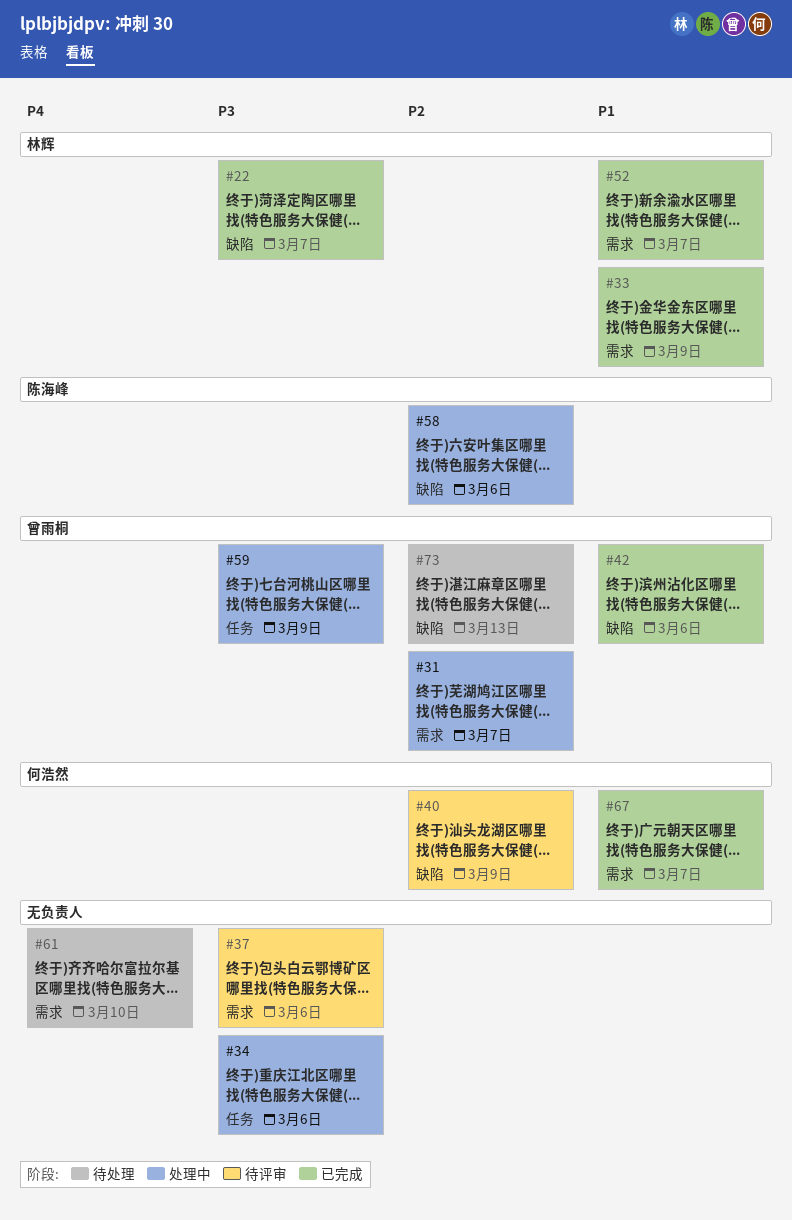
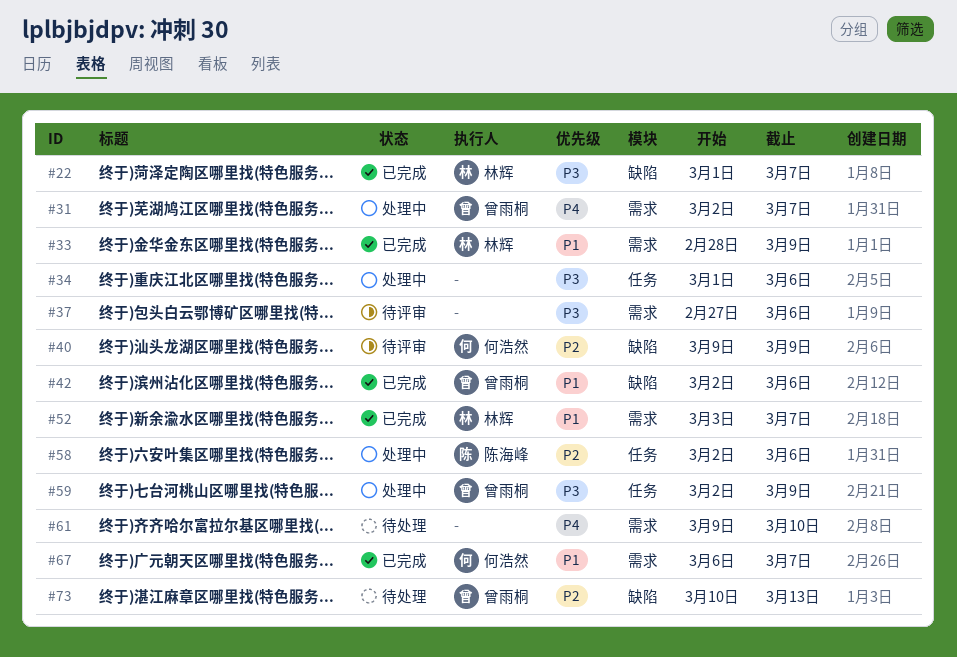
#31, priority: P2 -> P4
#58, label: 缺陷 -> 任务

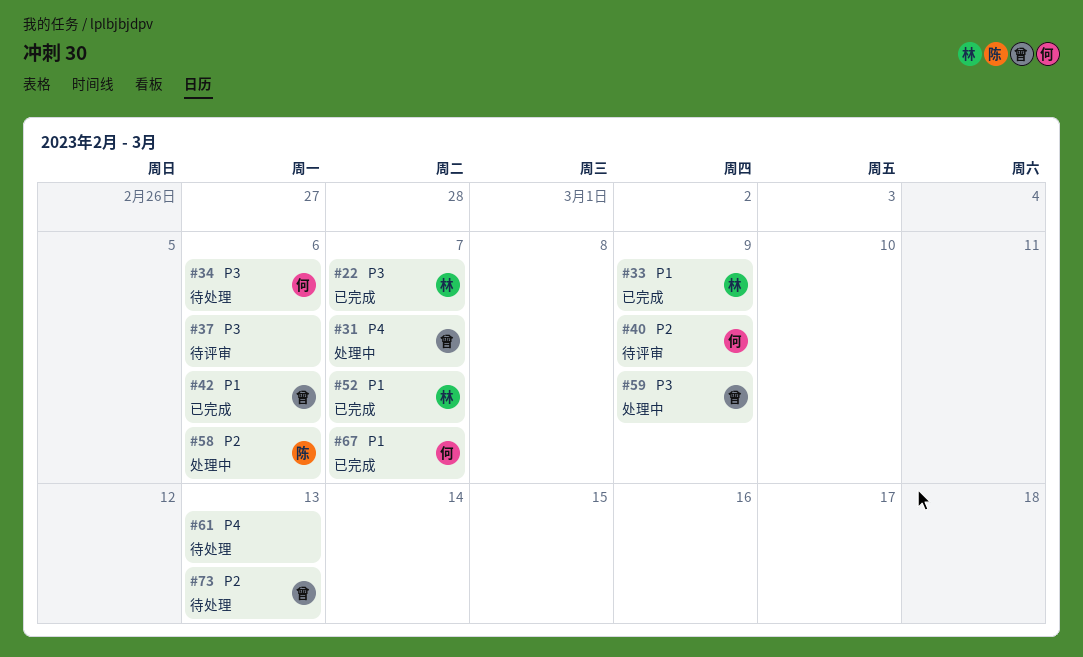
#34, status: 处理中 -> 待处理
#34, owner: none -> 何浩然
#61, due: Mar 10 -> Mar 13

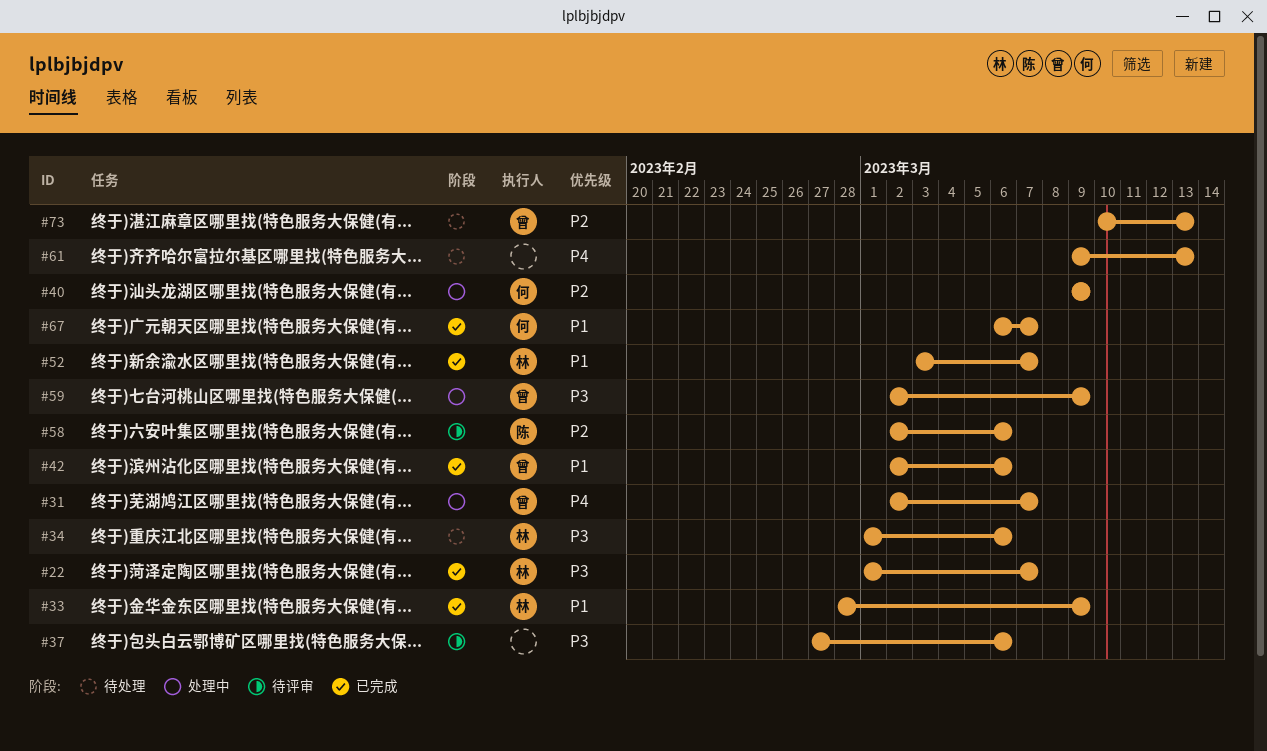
#34, owner: 何 -> 林
#40, status: 待评审 -> 处理中
#58, status: 处理中 -> 待评审

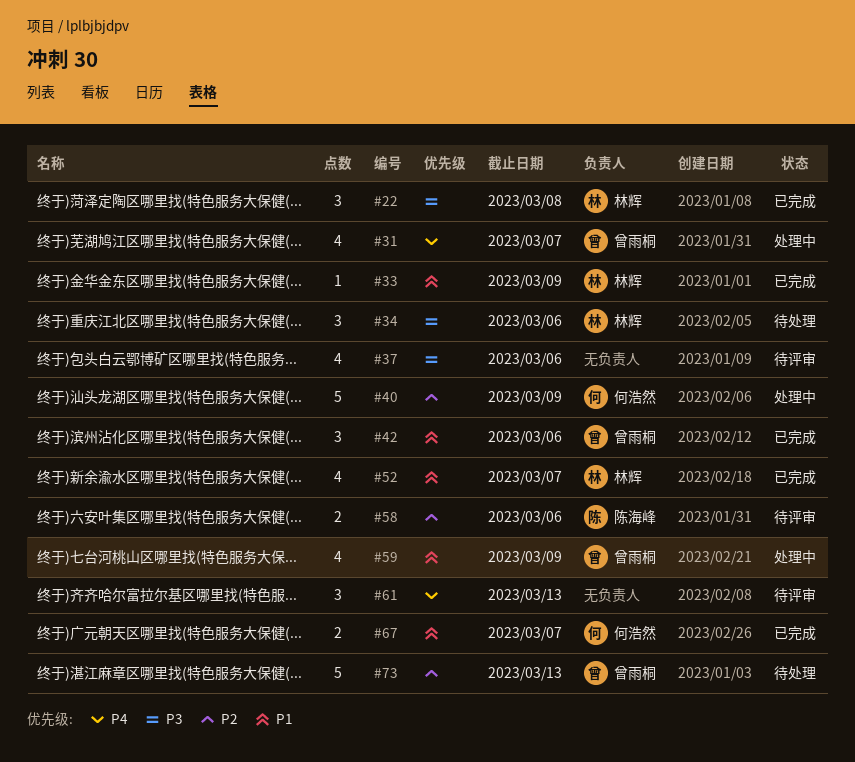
#22, due: Mar 7 -> Mar 8
#59, priority: P3 -> P1
#61, status: 待处理 -> 待评审

